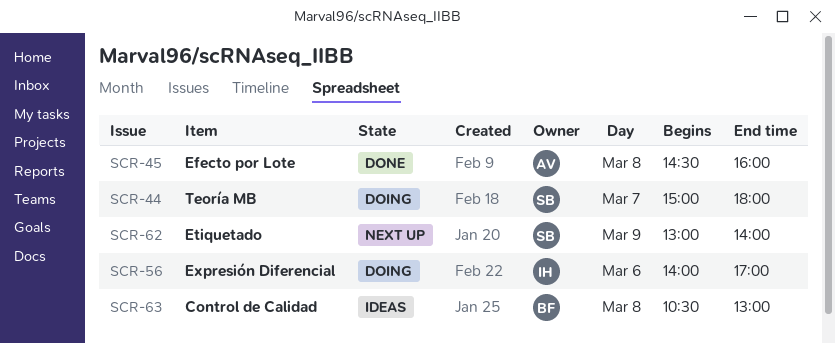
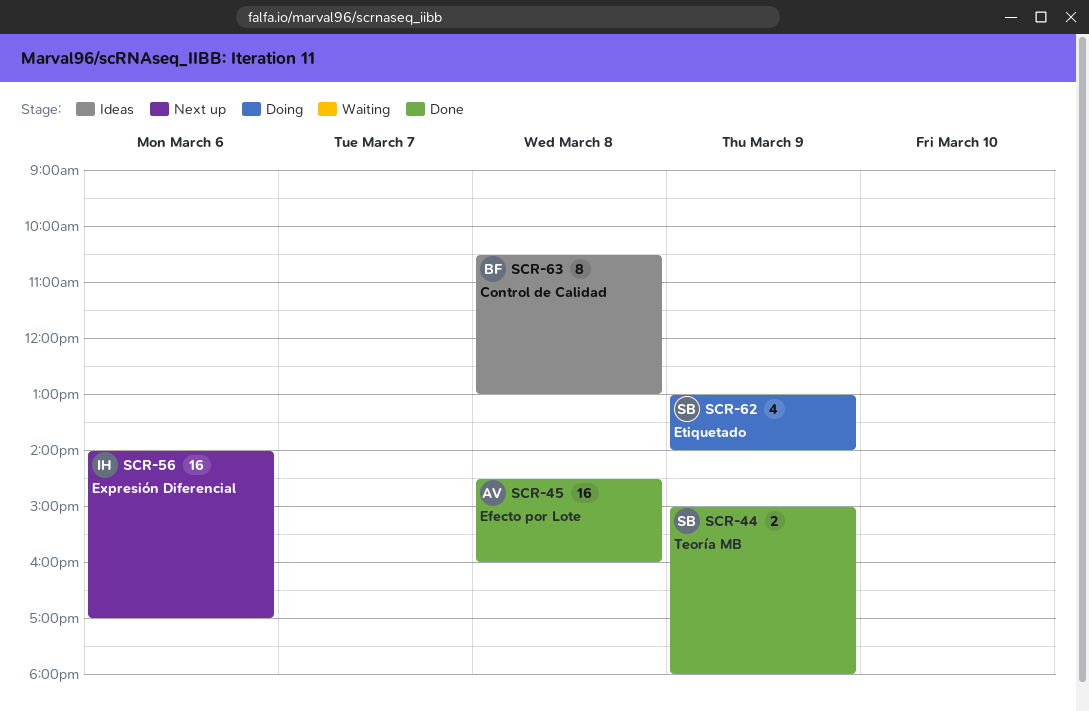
SCR-44, status: Doing -> Done
SCR-44, day: Mar 7 -> Mar 9
SCR-56, status: Doing -> Next up
SCR-62, status: Next up -> Doing

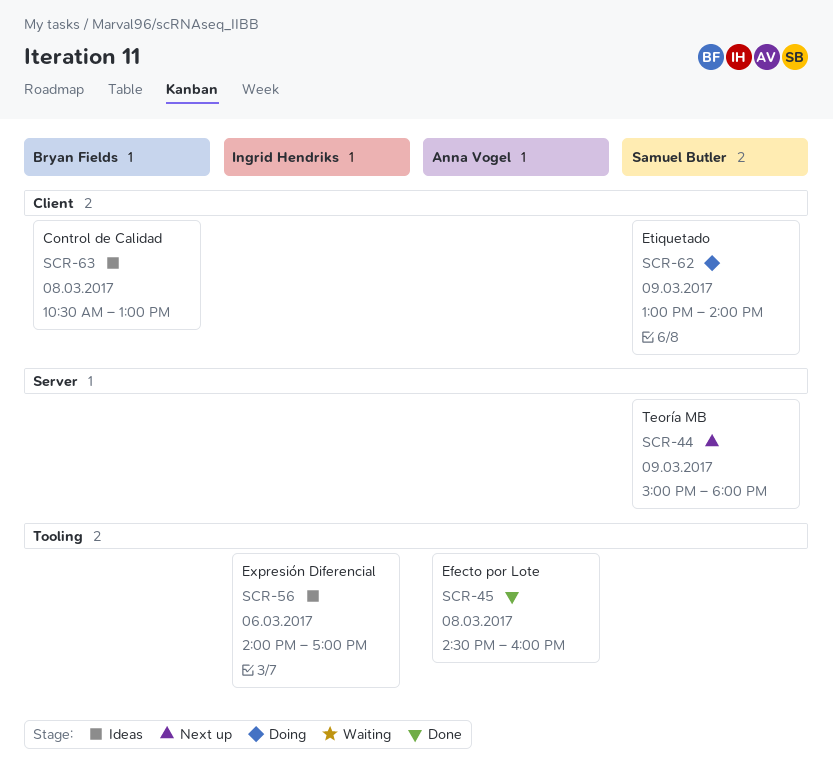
SCR-44, status: Done -> Next up
SCR-56, status: Next up -> Ideas

